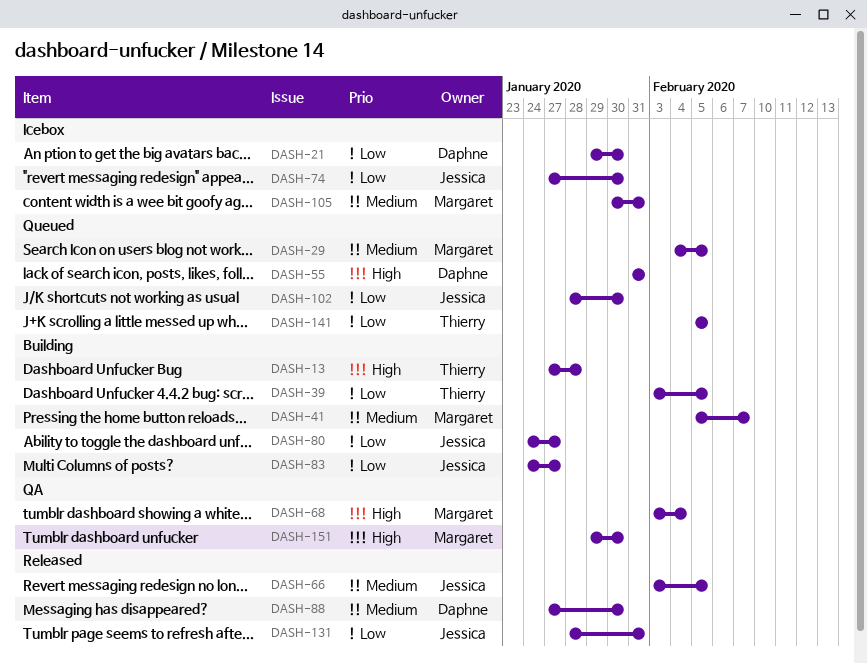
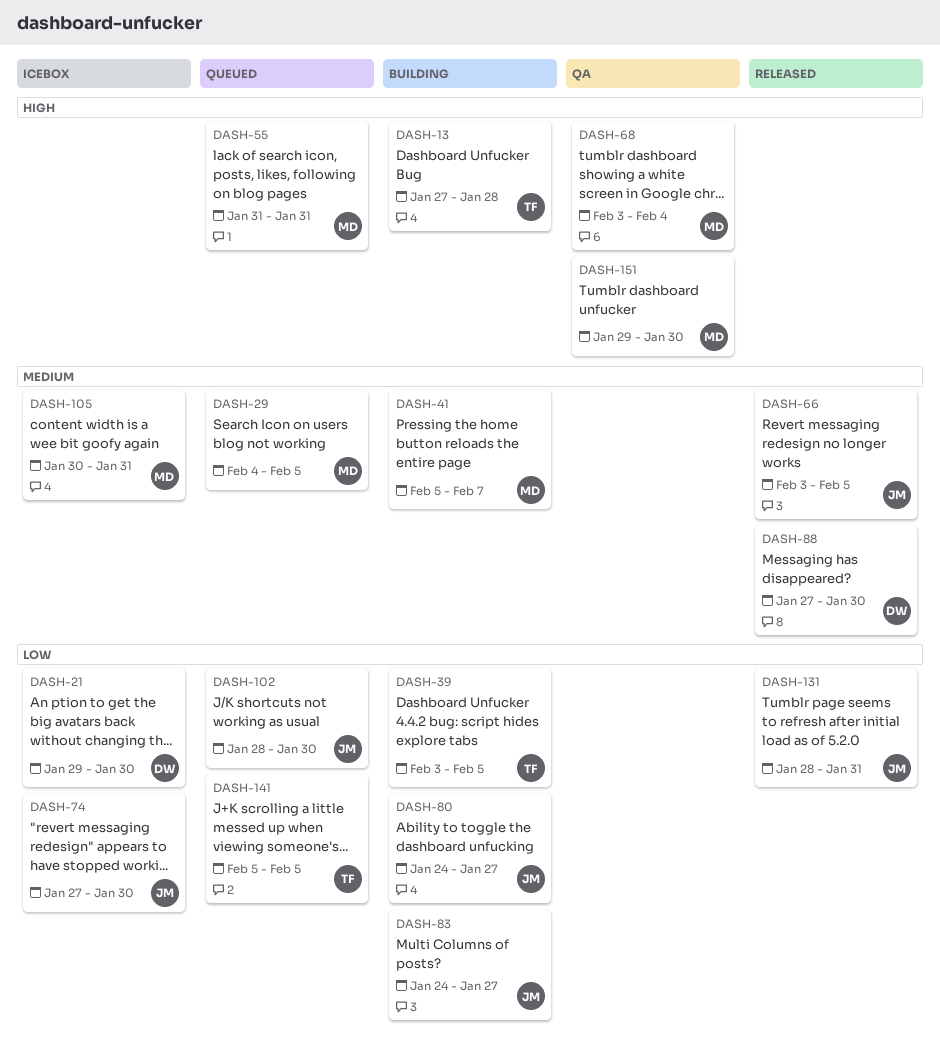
DASH-55, owner: Daphne -> Margaret

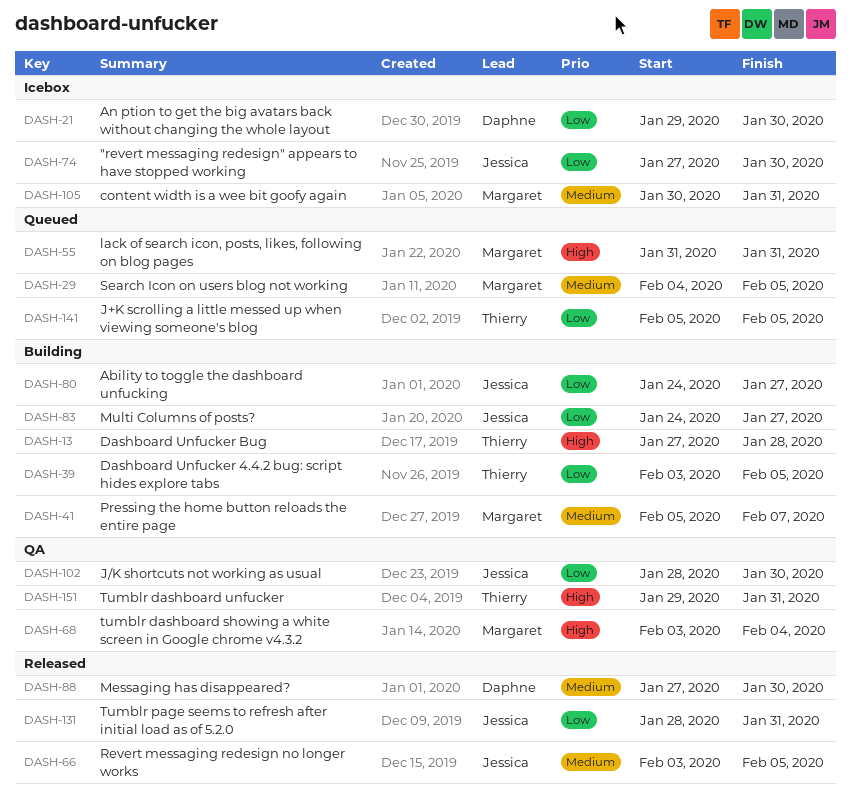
DASH-102, status: Queued -> QA
DASH-151, owner: Margaret -> Thierry
DASH-151, due: Jan 30 -> Jan 31

